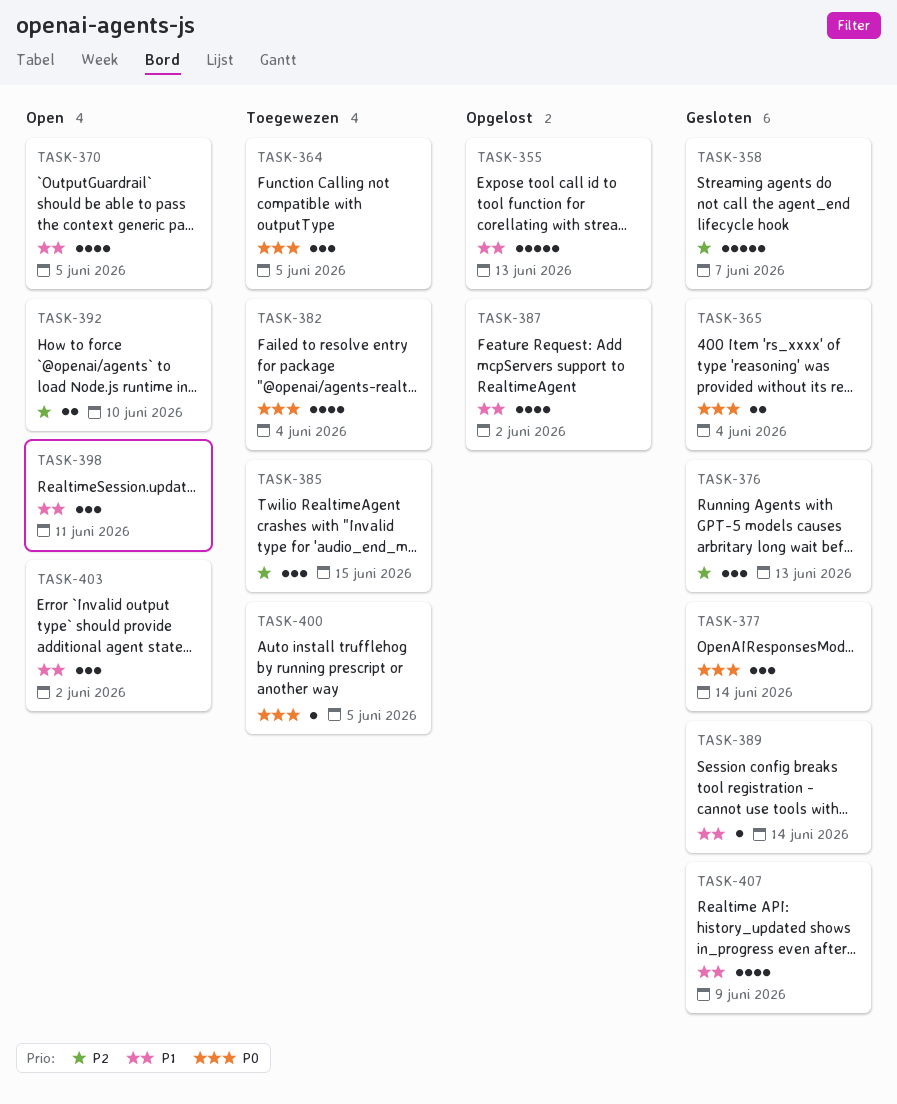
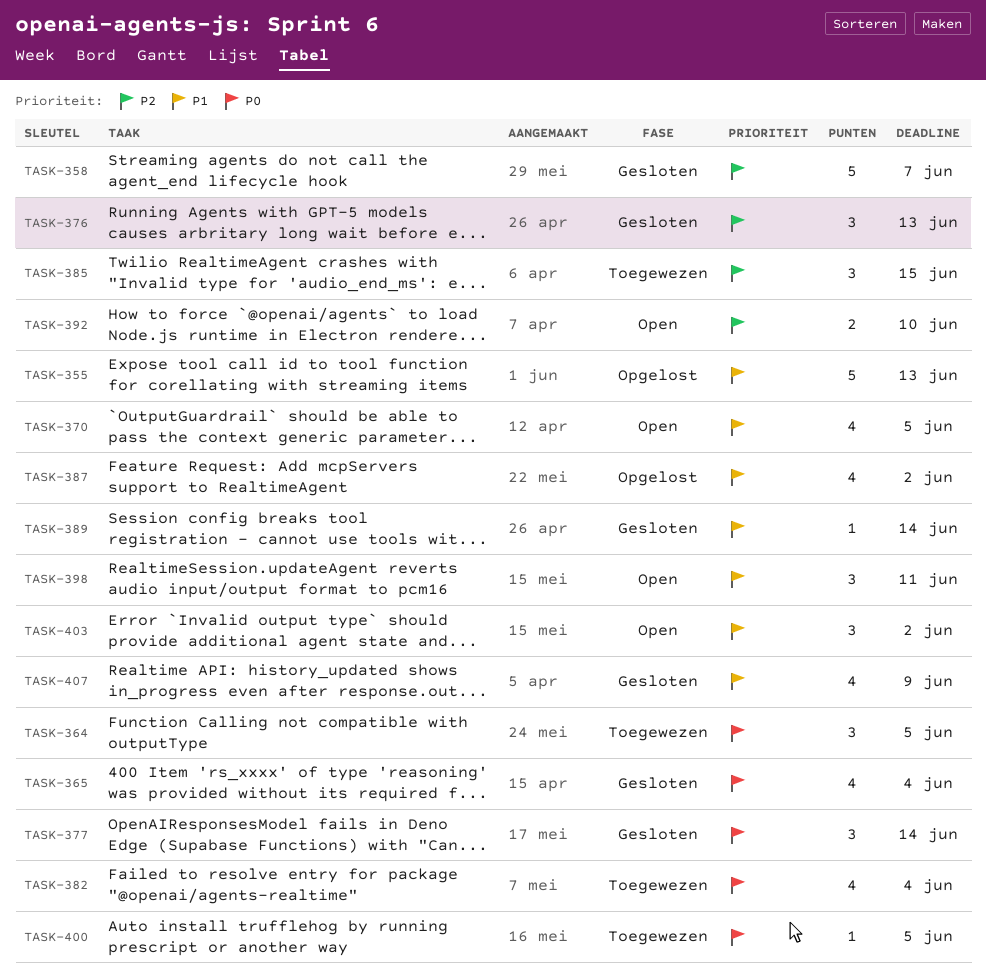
TASK-365, estimate: 2 -> 4

